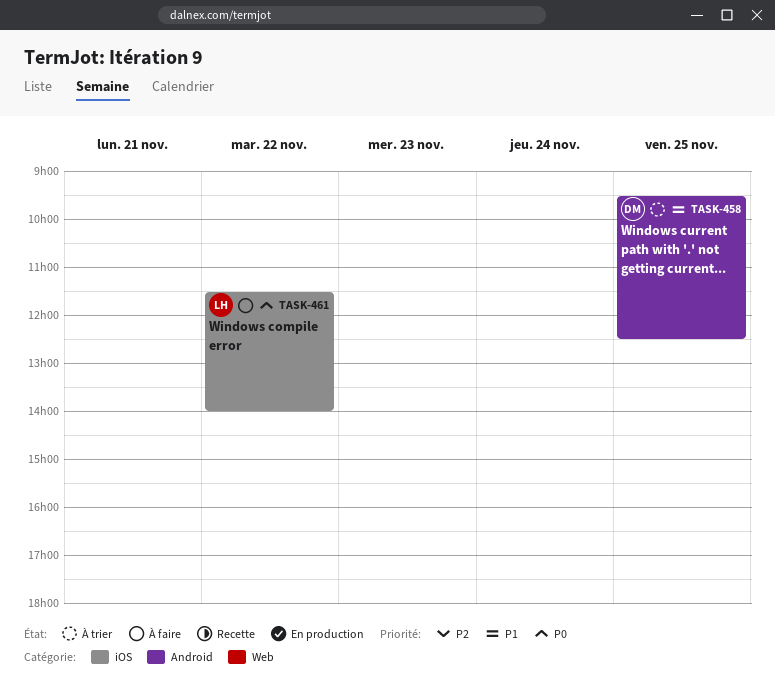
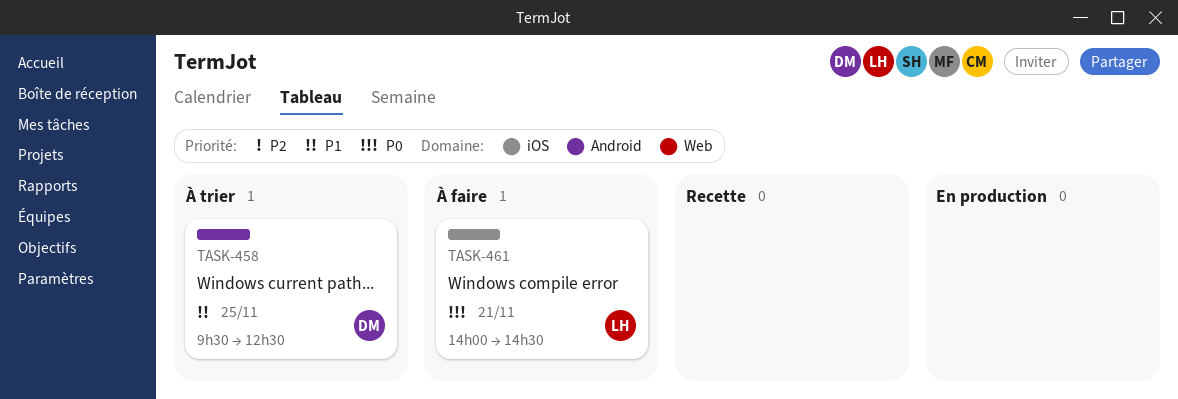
TASK-461, day: Nov 22 -> Nov 21
TASK-461, begins: 11:30 -> 14:00
TASK-461, ends: 14:00 -> 14:30

